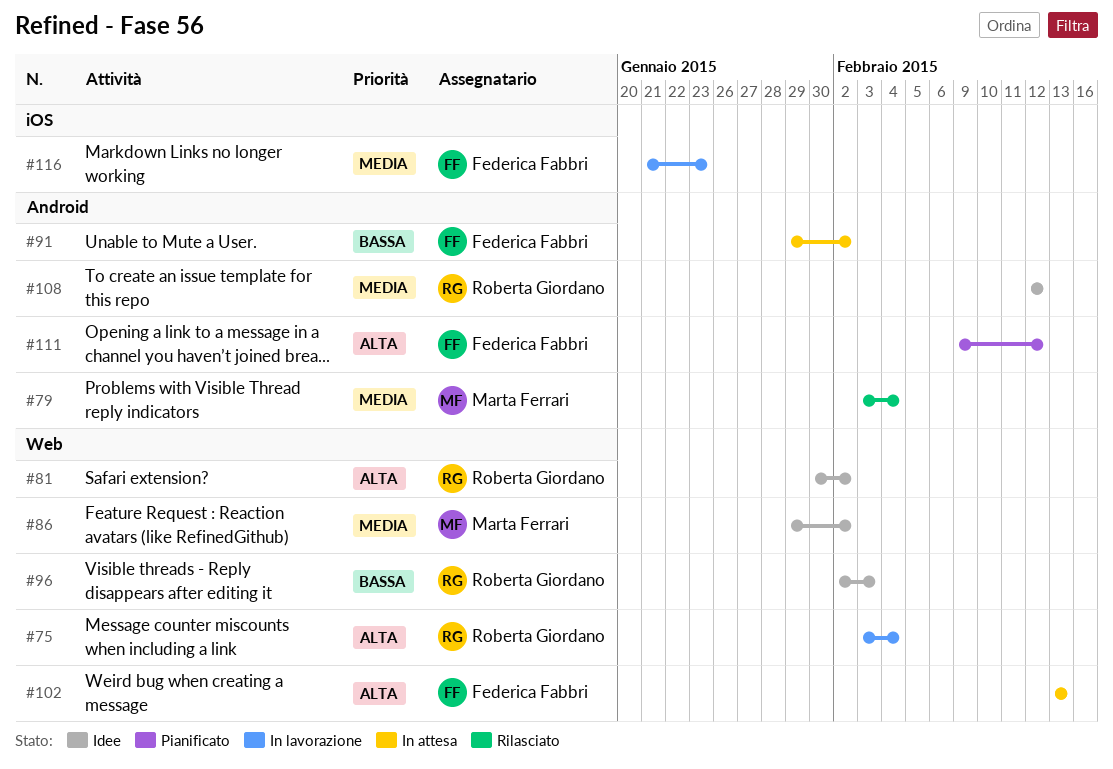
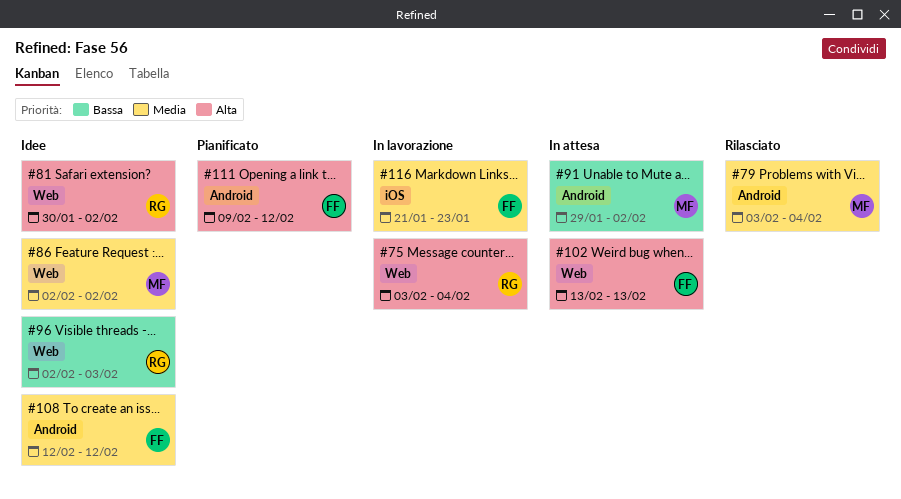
#86, start: Jan 29 -> Feb 2
#91, owner: Federica Fabbri -> Marta Ferrari
#108, owner: Roberta Giordano -> Federica Fabbri

